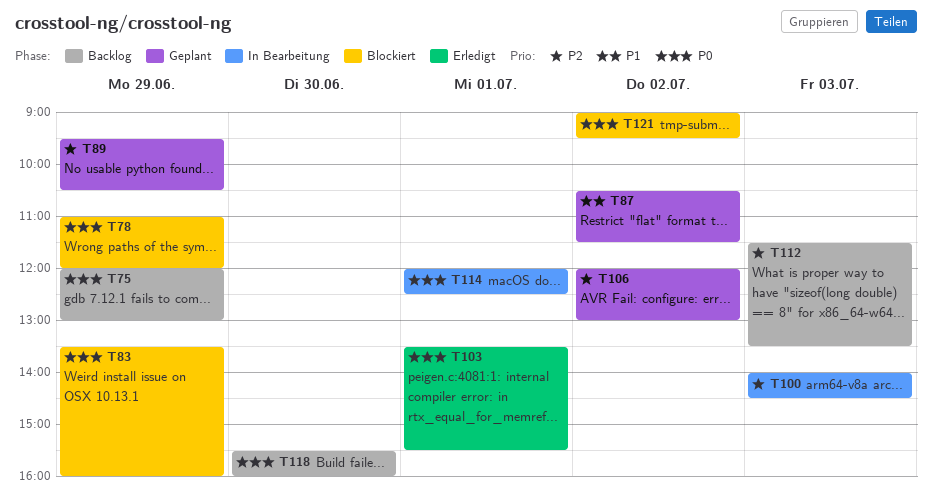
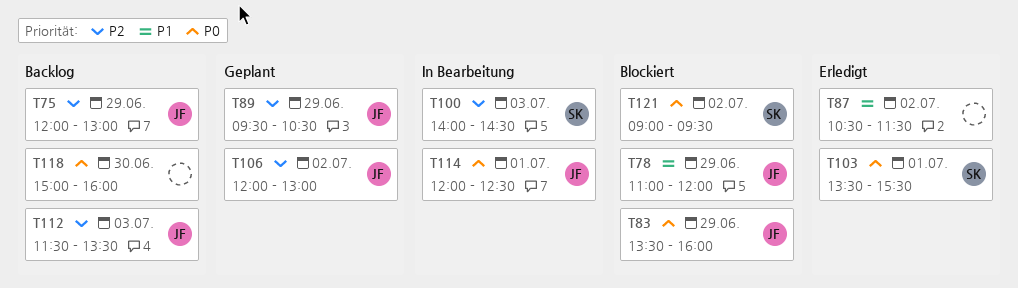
T75, priority: P0 -> P2
T78, priority: P0 -> P1
T87, status: Geplant -> Erledigt
T118, begins: 15:30 -> 15:00

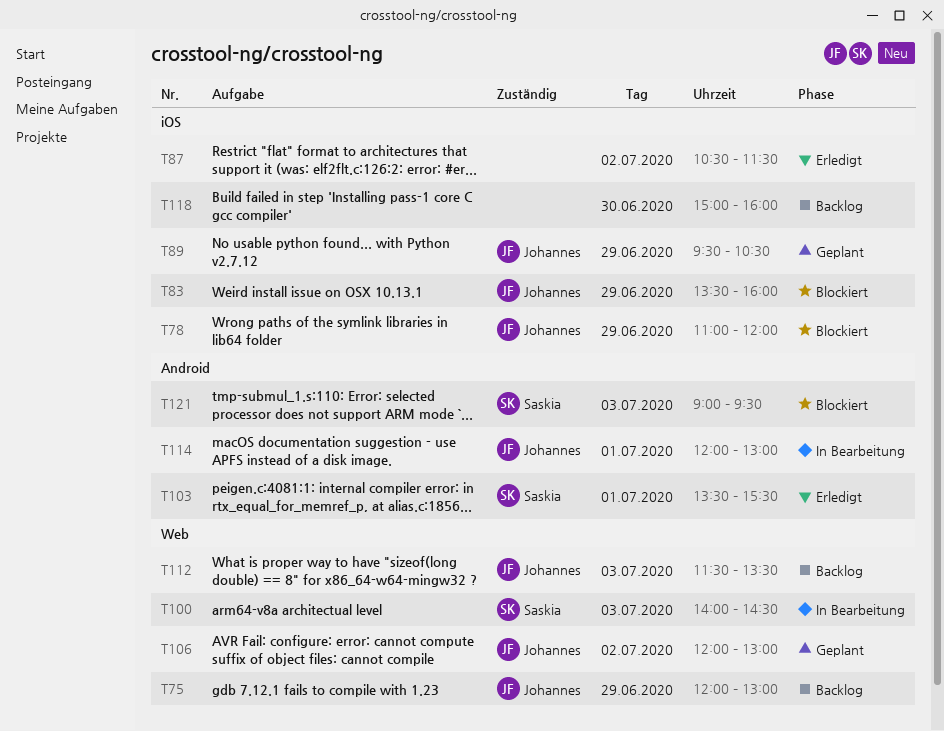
T114, ends: 12:30 -> 13:00
T121, day: Jul 2 -> Jul 3

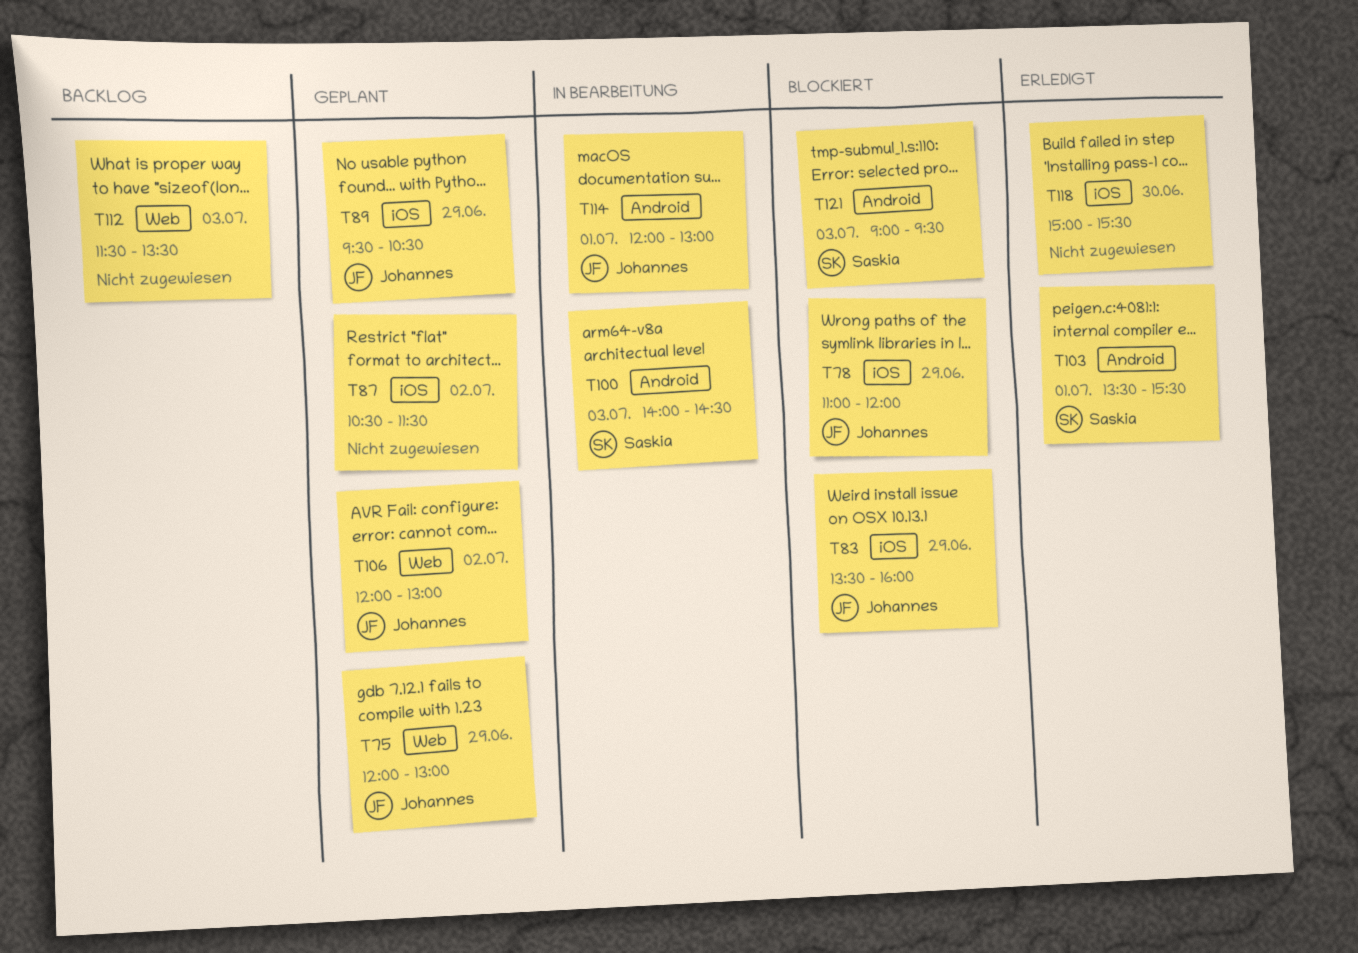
T75, status: Backlog -> Geplant
T87, status: Erledigt -> Geplant
T100, label: Web -> Android
T112, owner: Johannes -> none
T118, status: Backlog -> Erledigt
T118, ends: 16:00 -> 15:30

